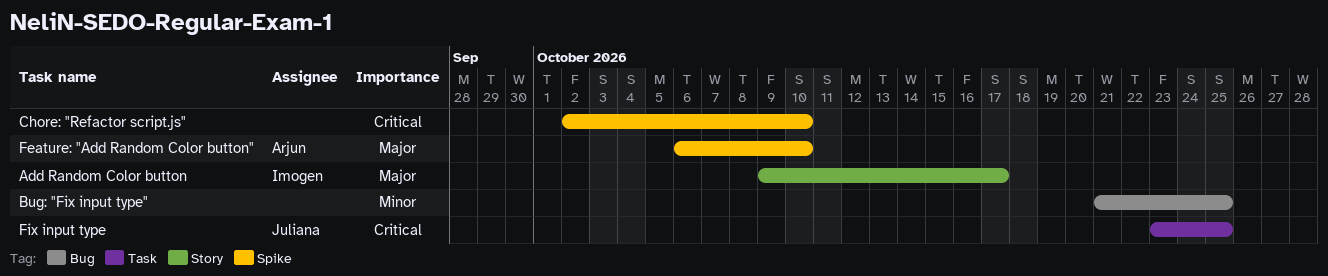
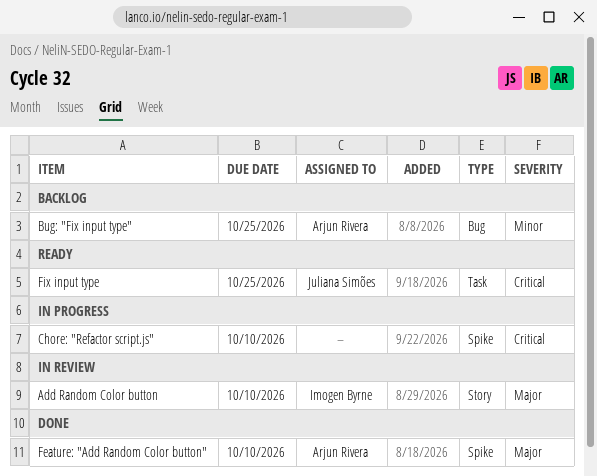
Add Random Color button, due: Oct 17 -> Oct 10
Bug: "Fix input type", owner: none -> Arjun Rivera

